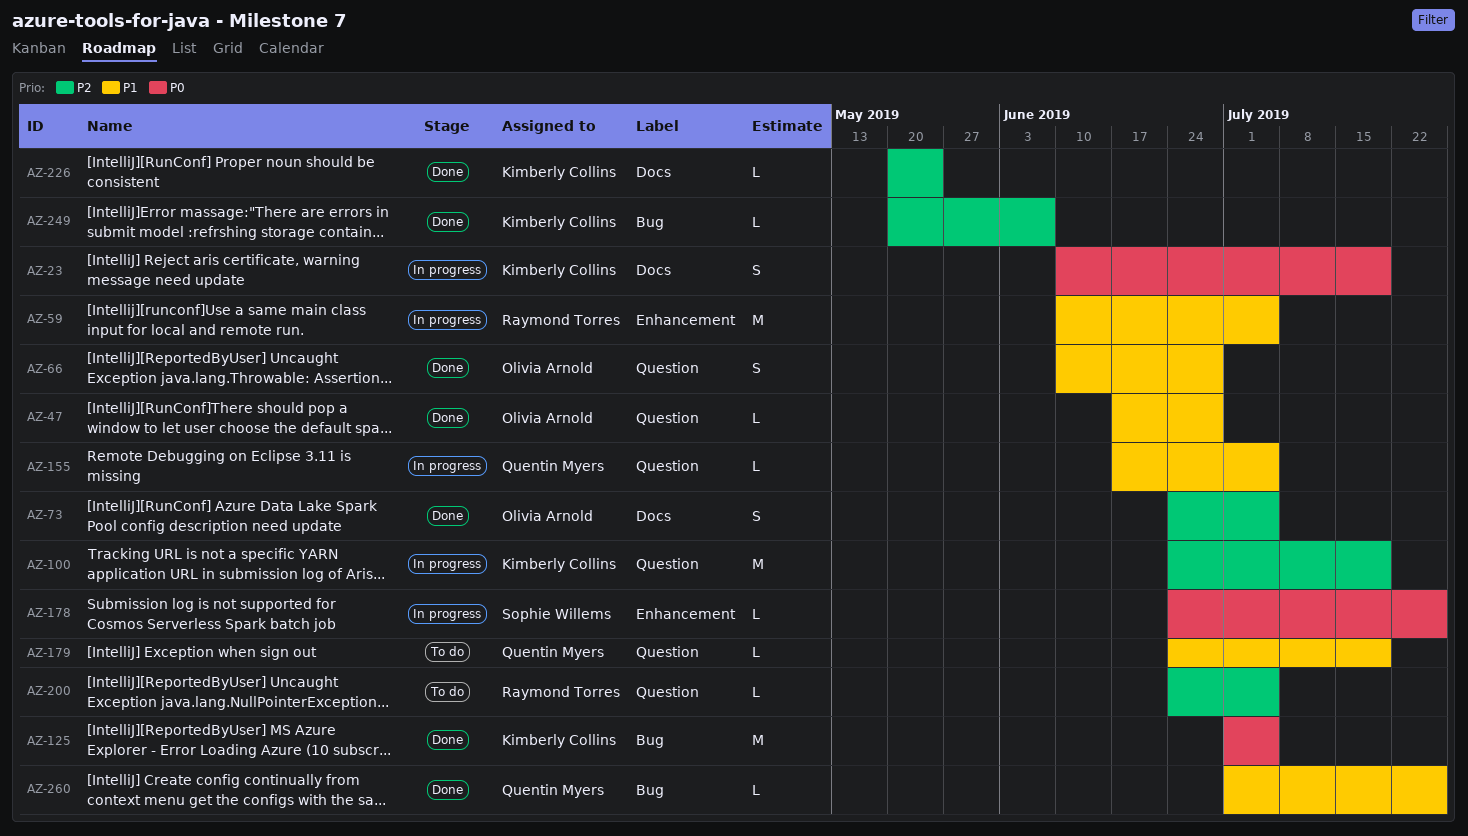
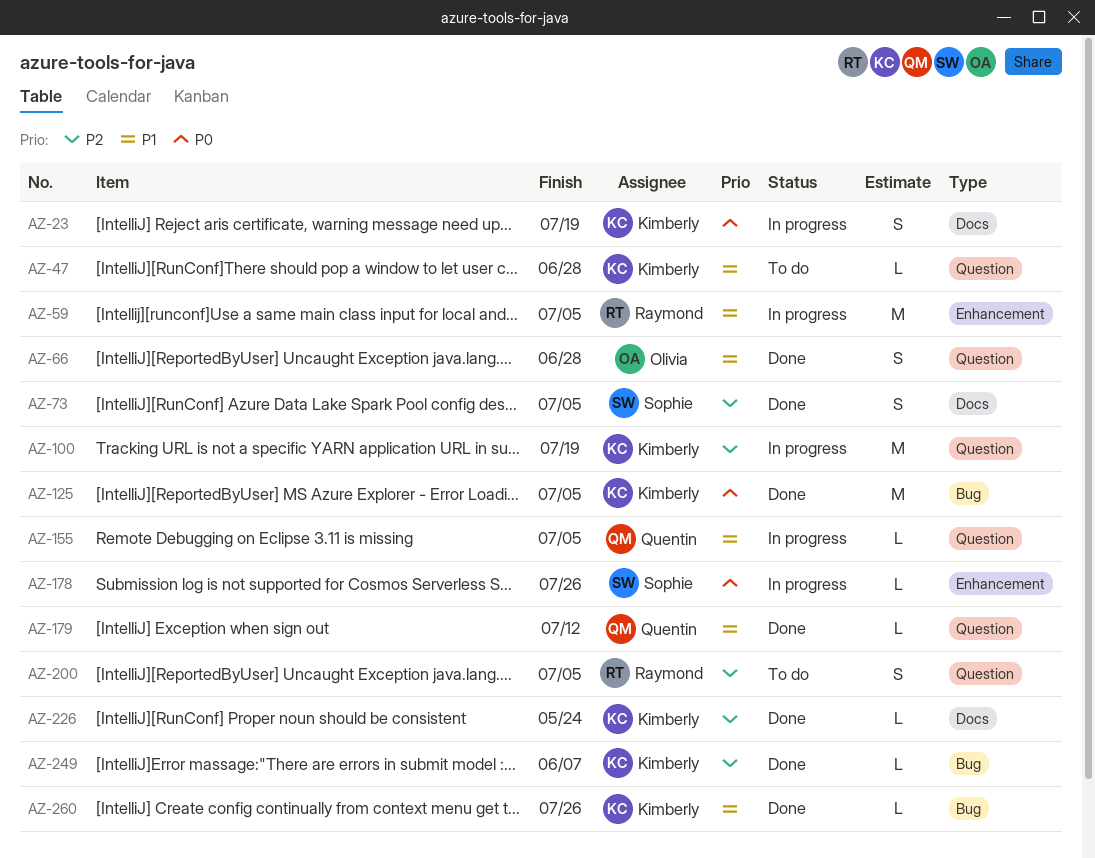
AZ-47, status: Done -> To do
AZ-47, owner: Olivia Arnold -> Kimberly Collins
AZ-73, owner: Olivia Arnold -> Sophie Willems
AZ-179, status: To do -> Done
AZ-179, due: Jul 19 -> Jul 12
AZ-200, estimate: L -> S
AZ-260, owner: Quentin Myers -> Kimberly Collins

